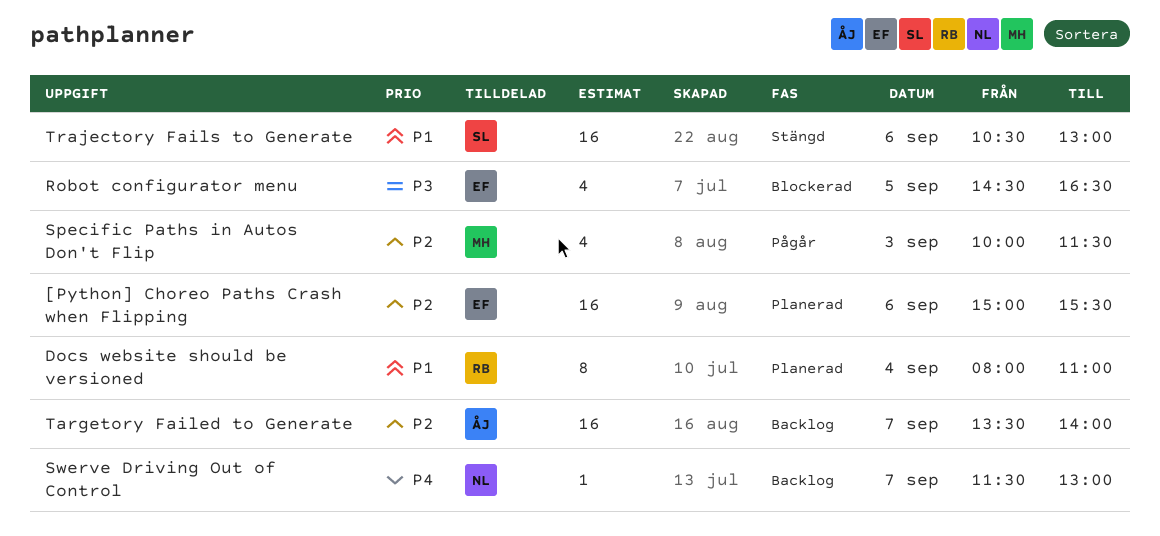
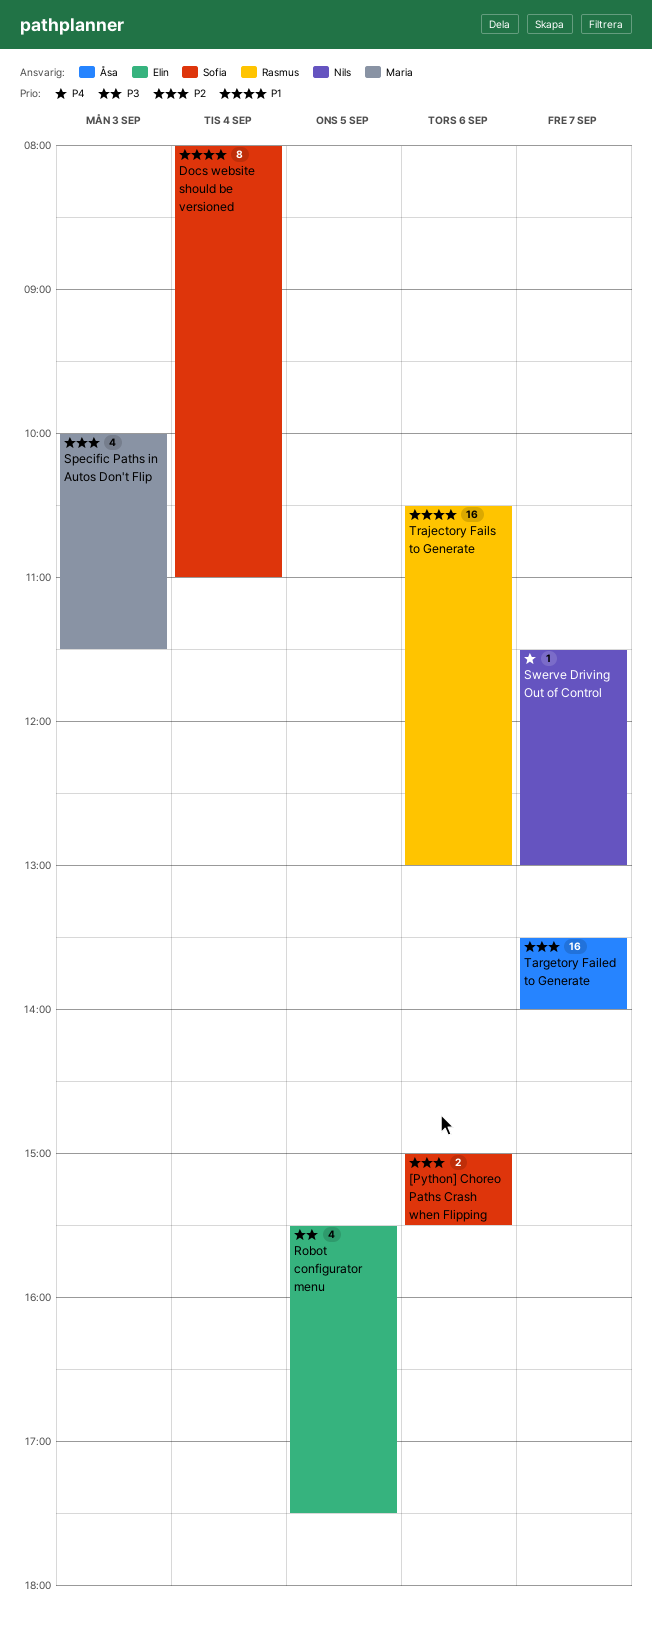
[Python] Choreo Paths Crash when Flipping, owner: Elin -> Sofia
[Python] Choreo Paths Crash when Flipping, estimate: 16 -> 2
Docs website should be versioned, owner: Rasmus -> Sofia
Robot configurator menu, begins: 14:30 -> 15:30
Robot configurator menu, ends: 16:30 -> 17:30
Trajectory Fails to Generate, owner: Sofia -> Rasmus

